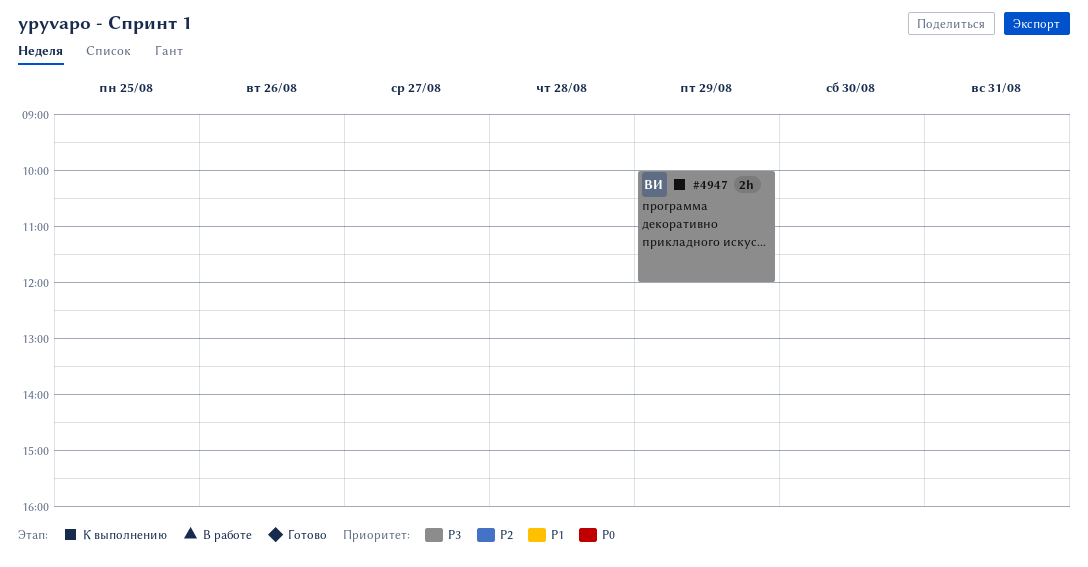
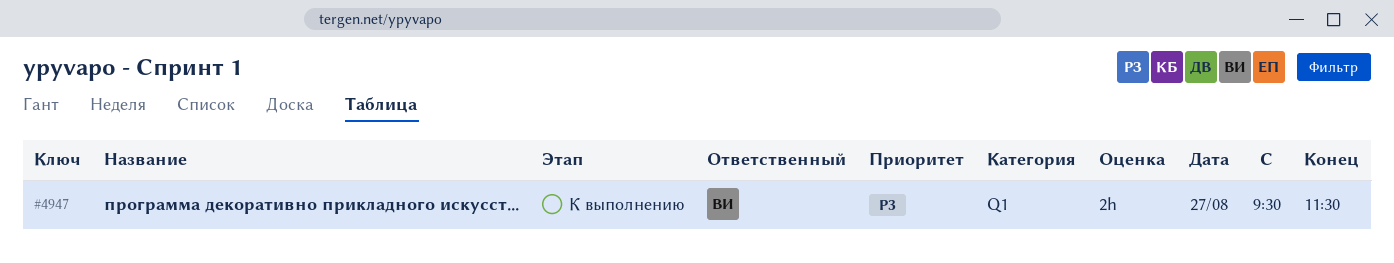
#4947, day: Aug 29 -> Aug 27
#4947, begins: 10:00 -> 09:30
#4947, ends: 12:00 -> 11:30

